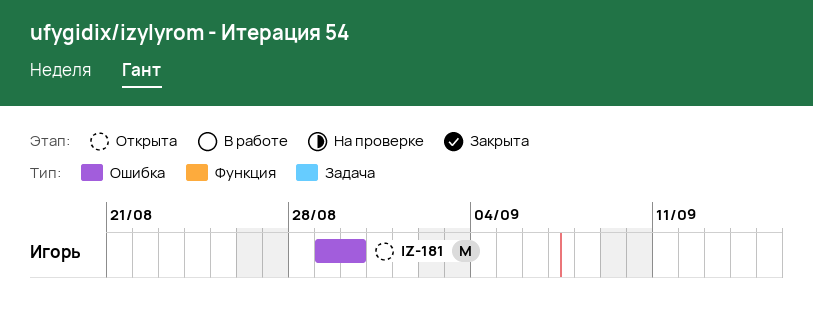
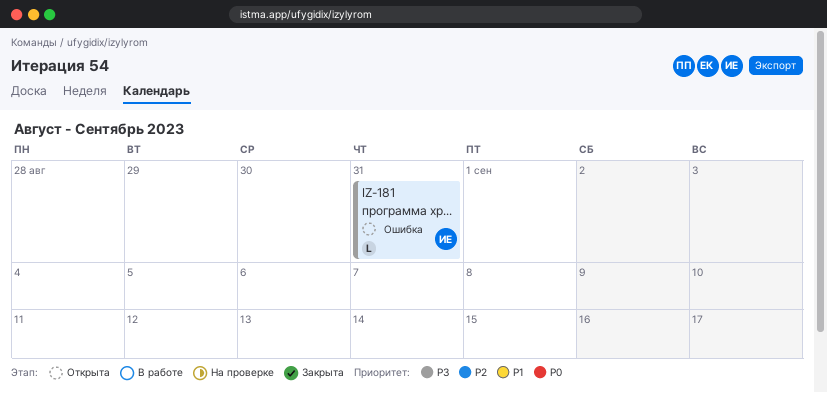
IZ-181, estimate: M -> L
IZ-181, due: Aug 30 -> Aug 31

